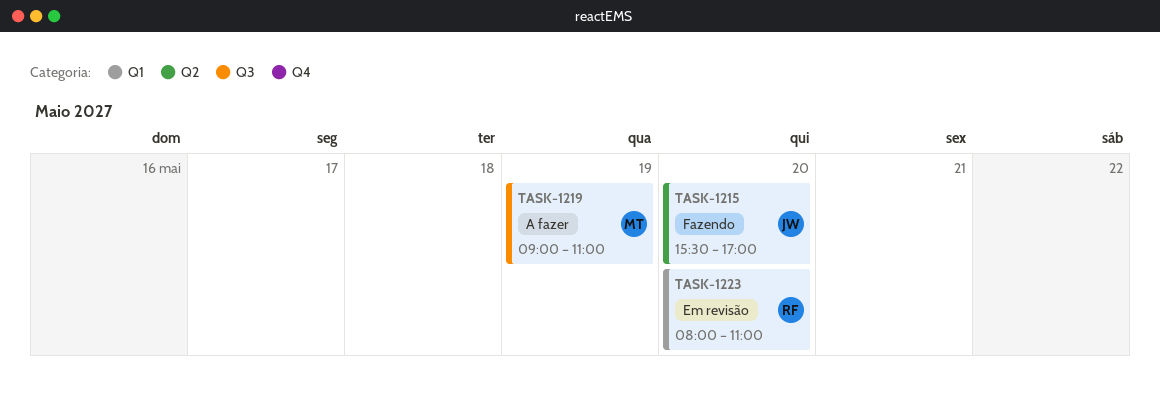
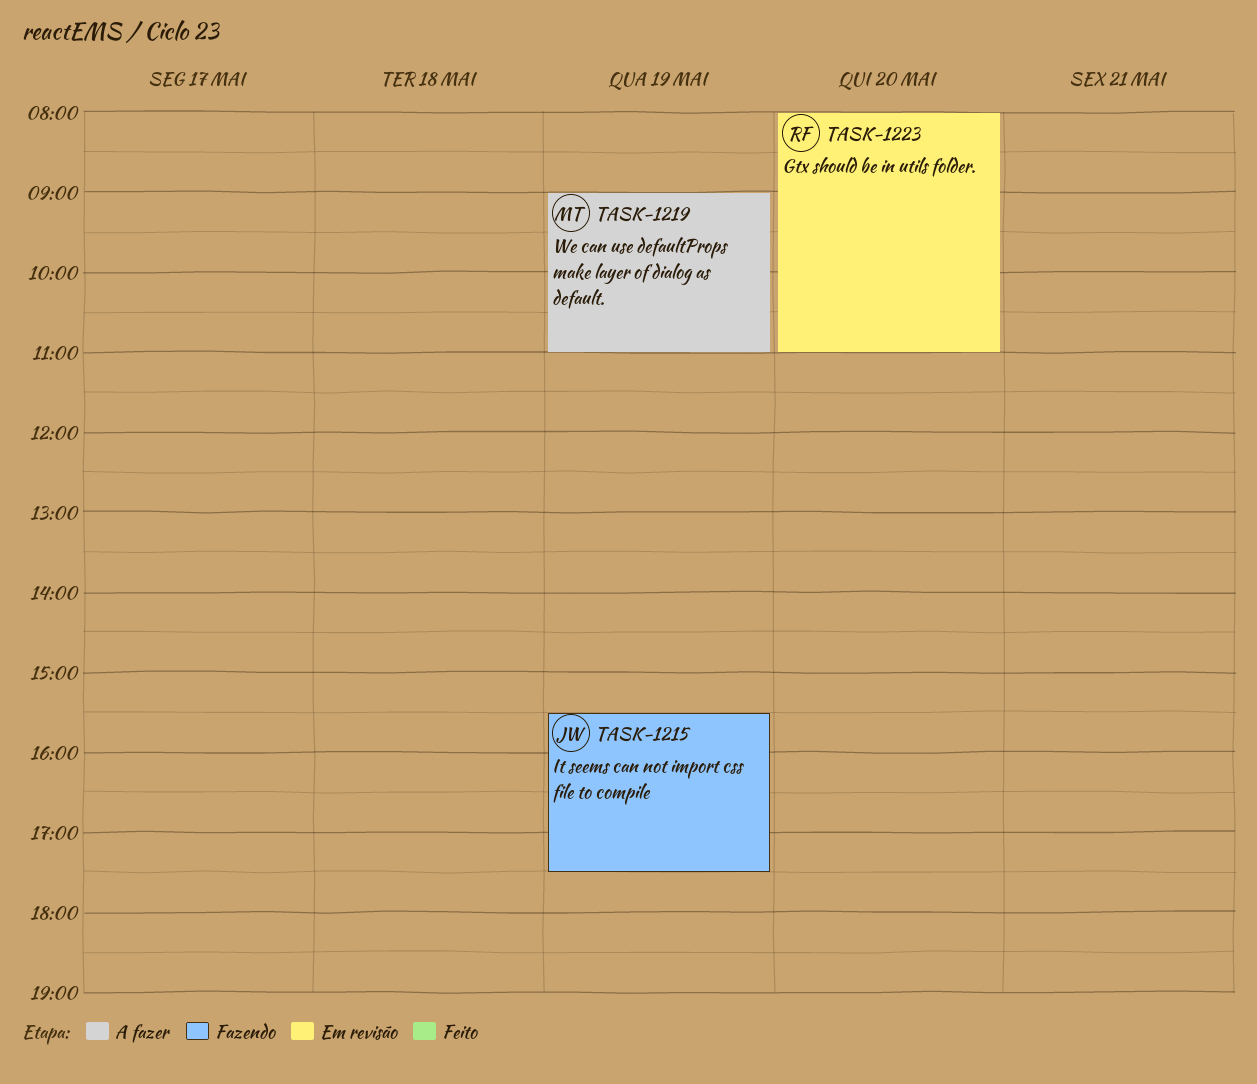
TASK-1215, day: May 20 -> May 19
TASK-1215, ends: 17:00 -> 17:30

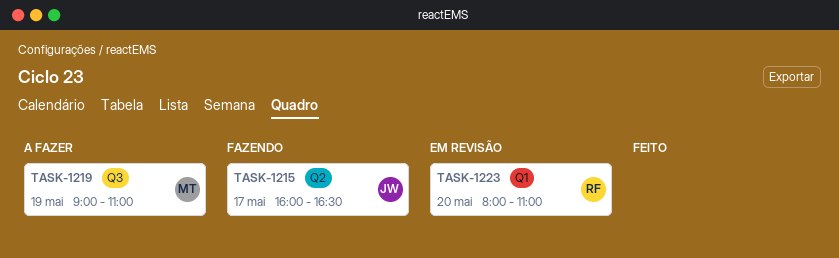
TASK-1215, day: May 19 -> May 17
TASK-1215, begins: 15:30 -> 16:00
TASK-1215, ends: 17:30 -> 16:30

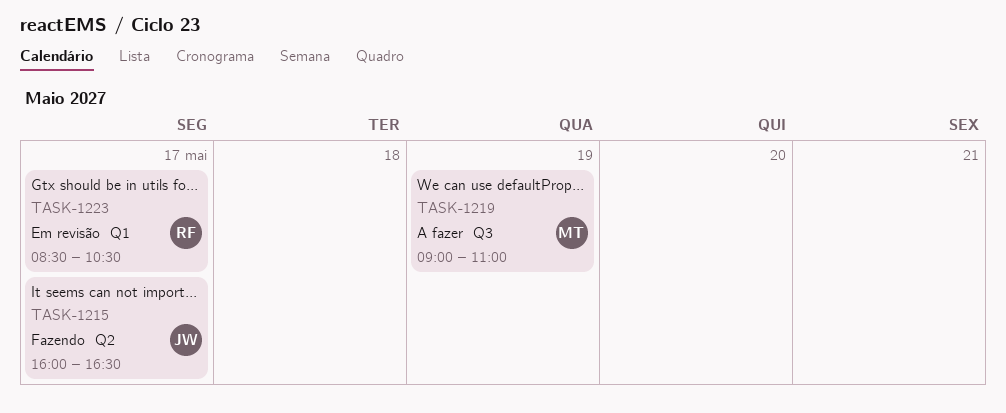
TASK-1223, day: May 20 -> May 17
TASK-1223, begins: 08:00 -> 08:30
TASK-1223, ends: 11:00 -> 10:30

